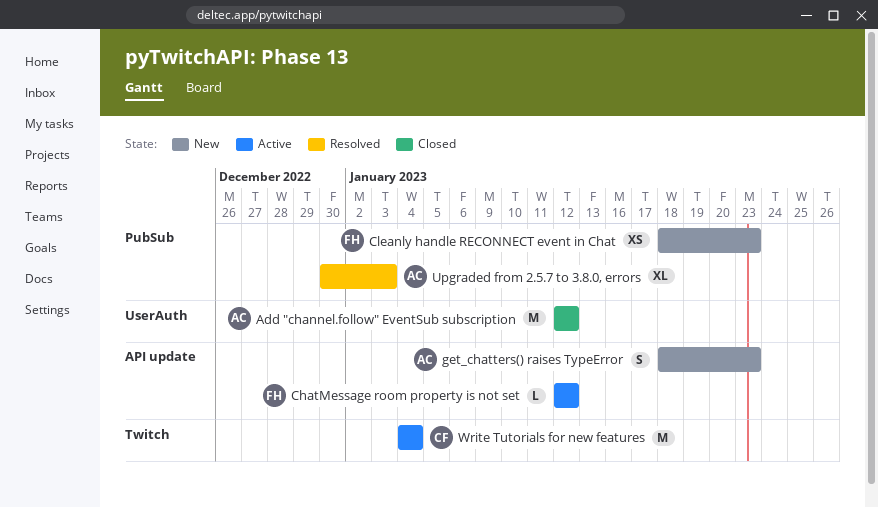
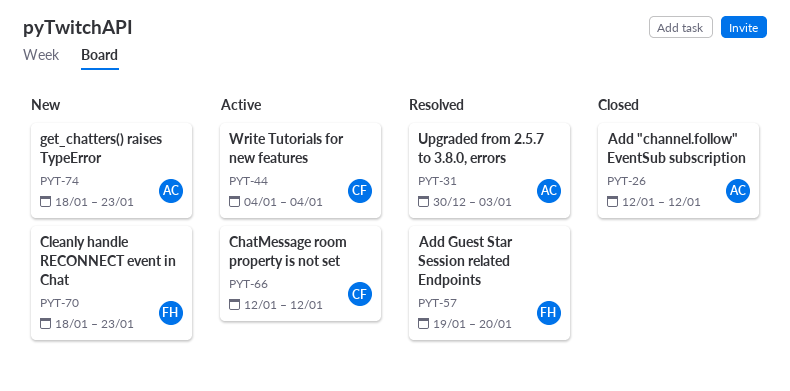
Add Guest Star Session related Endpoints: none -> present
ChatMessage room property is not set, owner: FH -> CF

